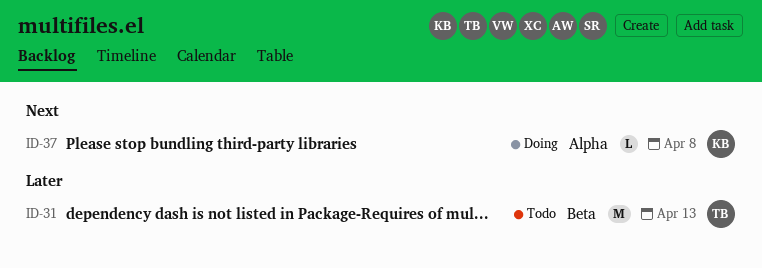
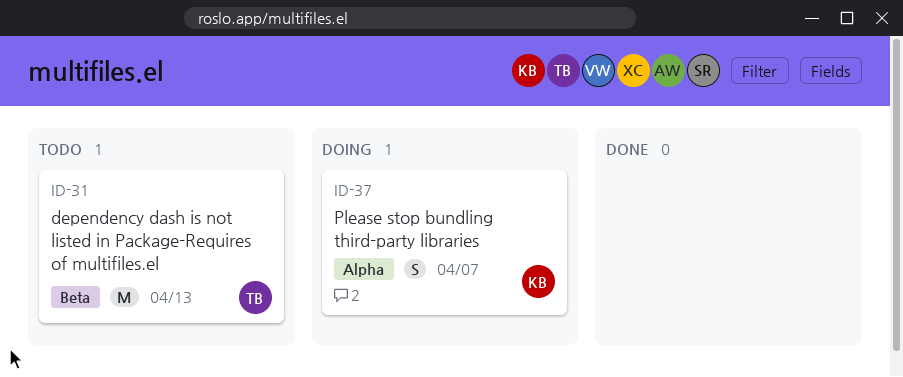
ID-37, estimate: L -> S
ID-37, due: Apr 8 -> Apr 7

